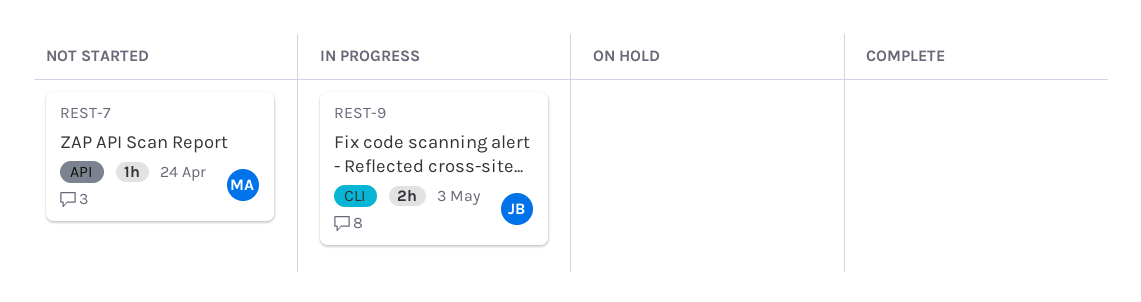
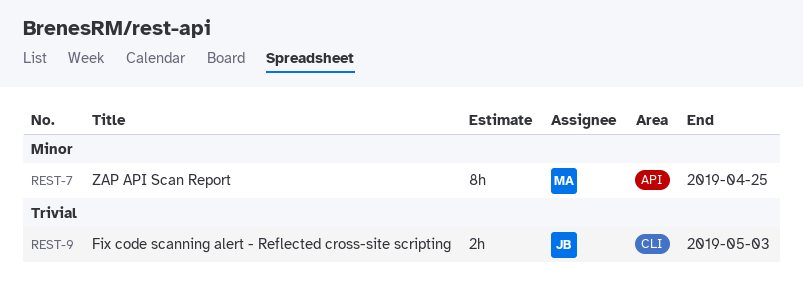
REST-7, estimate: 1h -> 8h
REST-7, due: Apr 24 -> Apr 25

